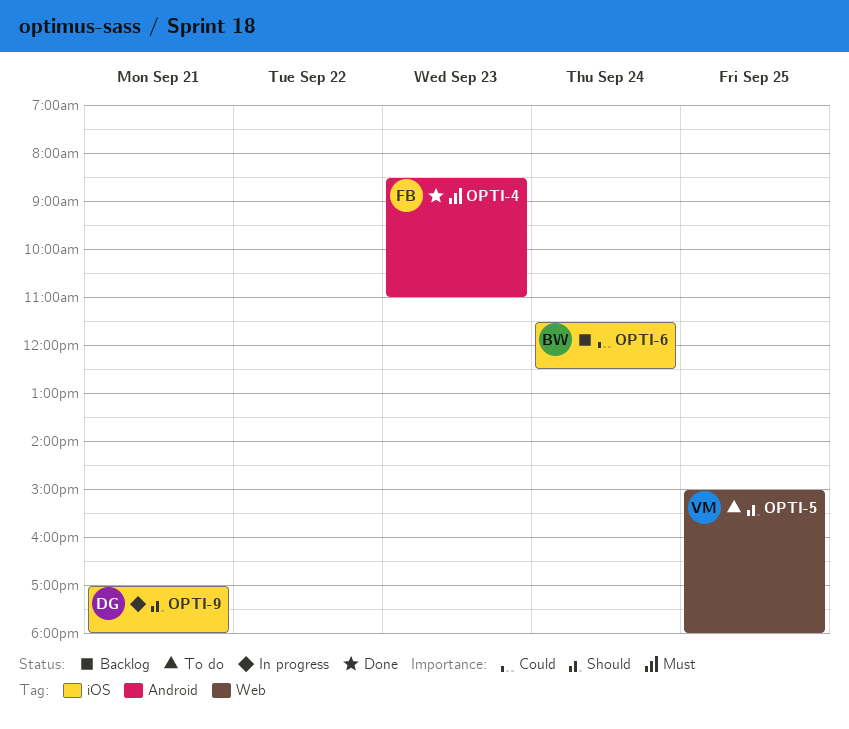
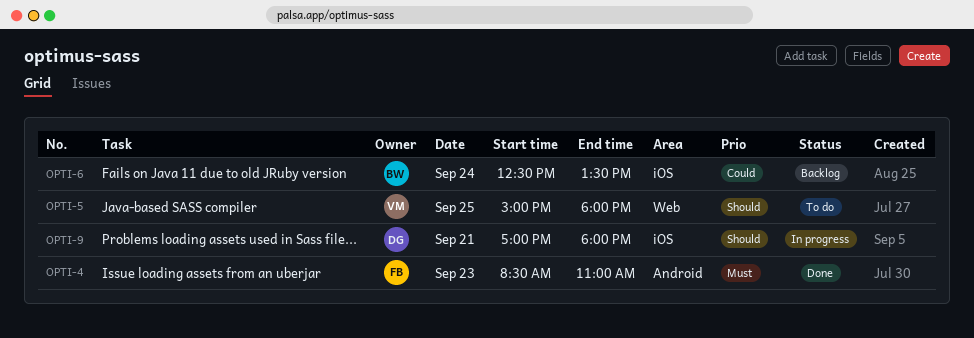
OPTI-6, begins: 11:30 -> 12:30
OPTI-6, ends: 12:30 -> 13:30

